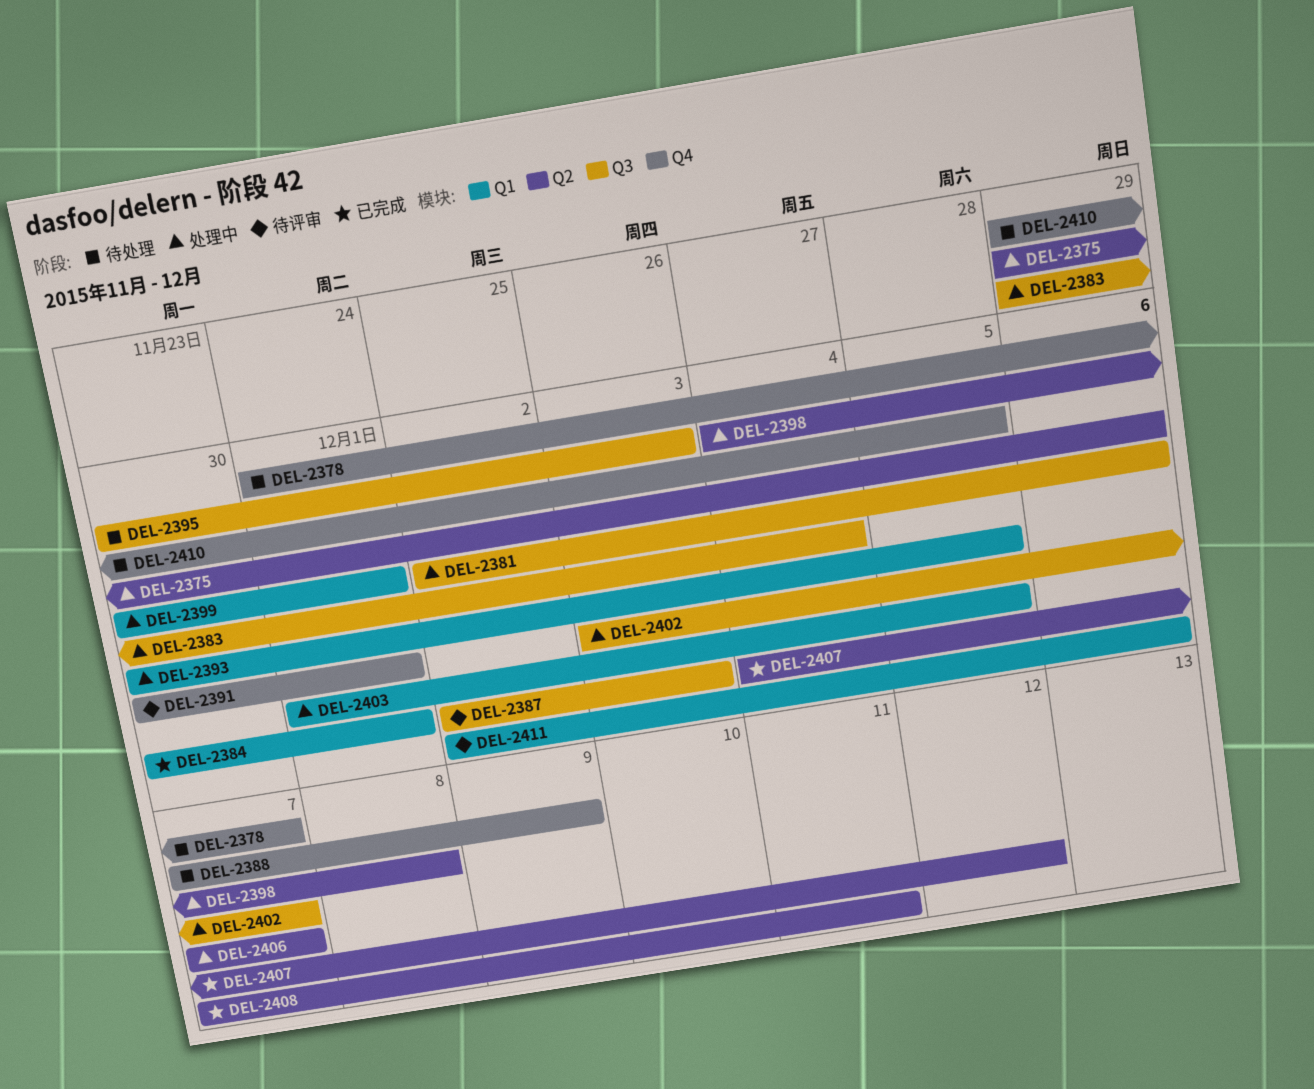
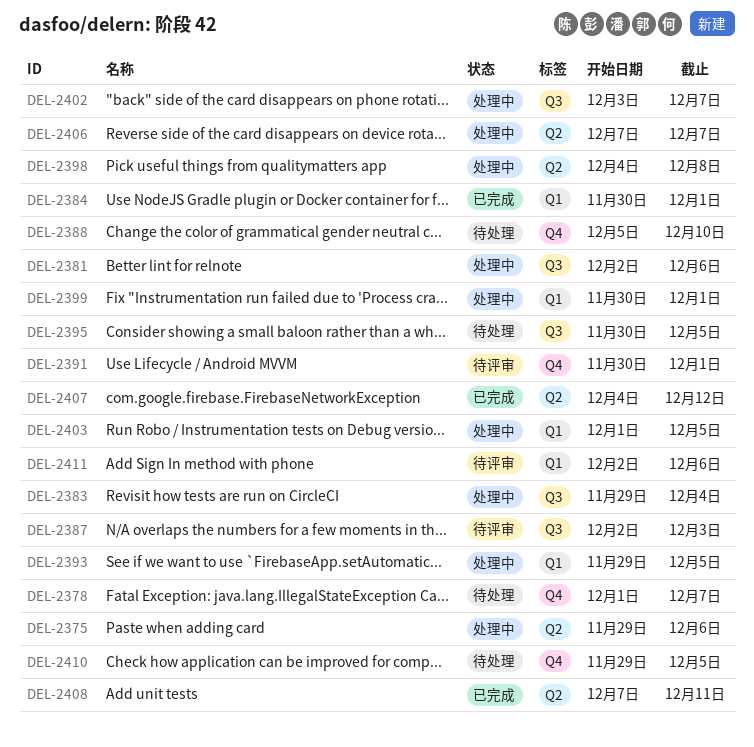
DEL-2388, start: Dec 7 -> Dec 5
DEL-2388, due: Dec 9 -> Dec 10
DEL-2393, start: Nov 30 -> Nov 29
DEL-2395, due: Dec 3 -> Dec 5

